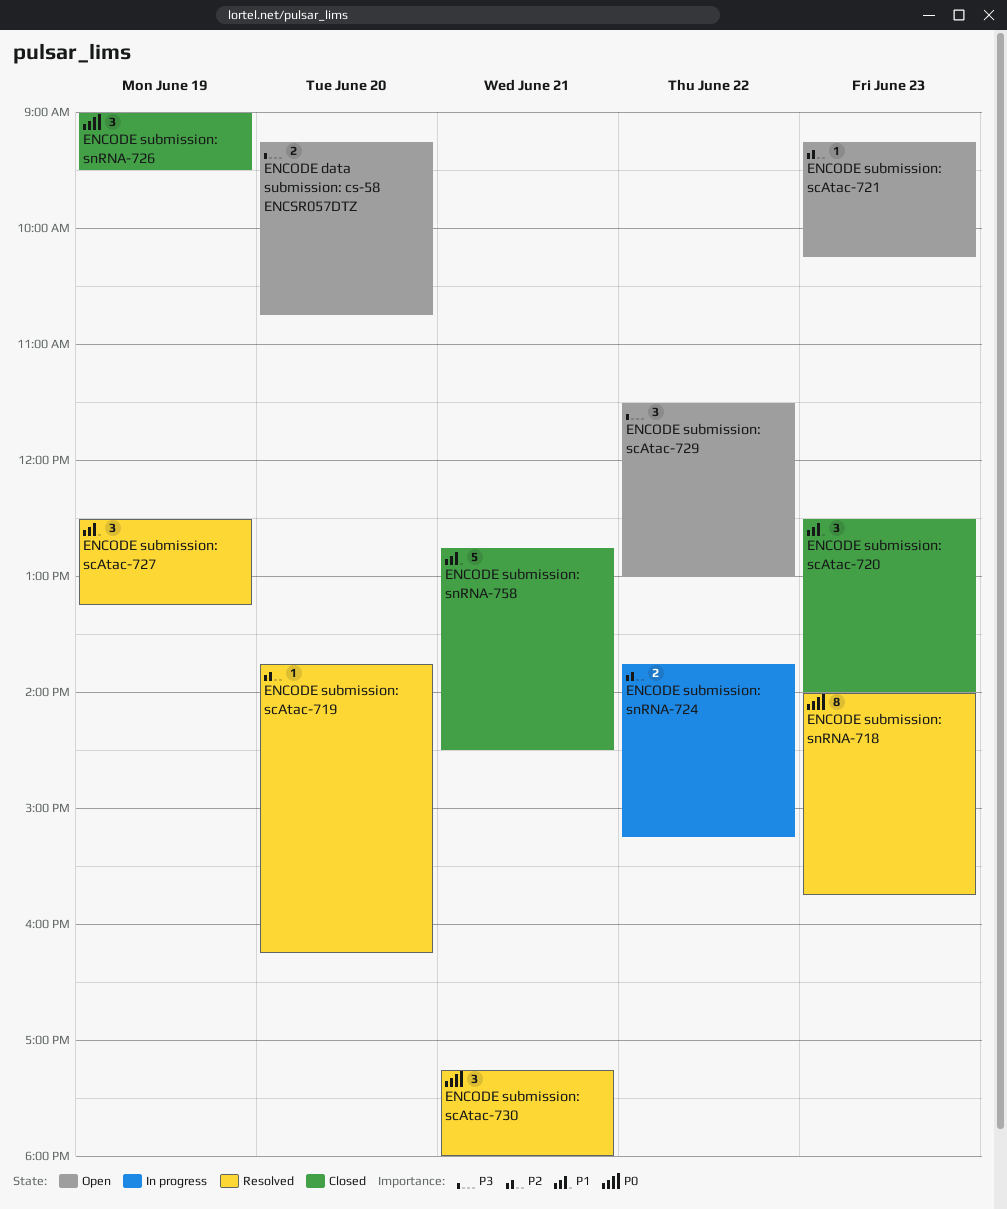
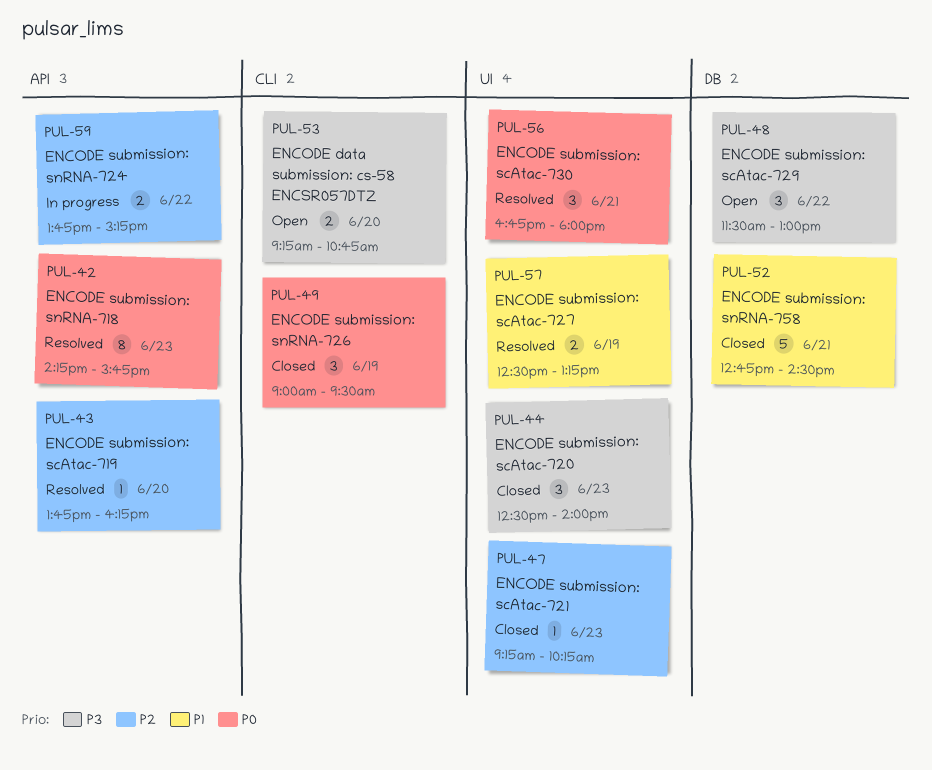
ENCODE submission: scAtac-720, priority: P1 -> P3
ENCODE submission: scAtac-721, status: Open -> Closed
ENCODE submission: scAtac-727, estimate: 3 -> 2
ENCODE submission: scAtac-730, begins: 17:15 -> 16:45
ENCODE submission: snRNA-718, begins: 14:00 -> 14:15

